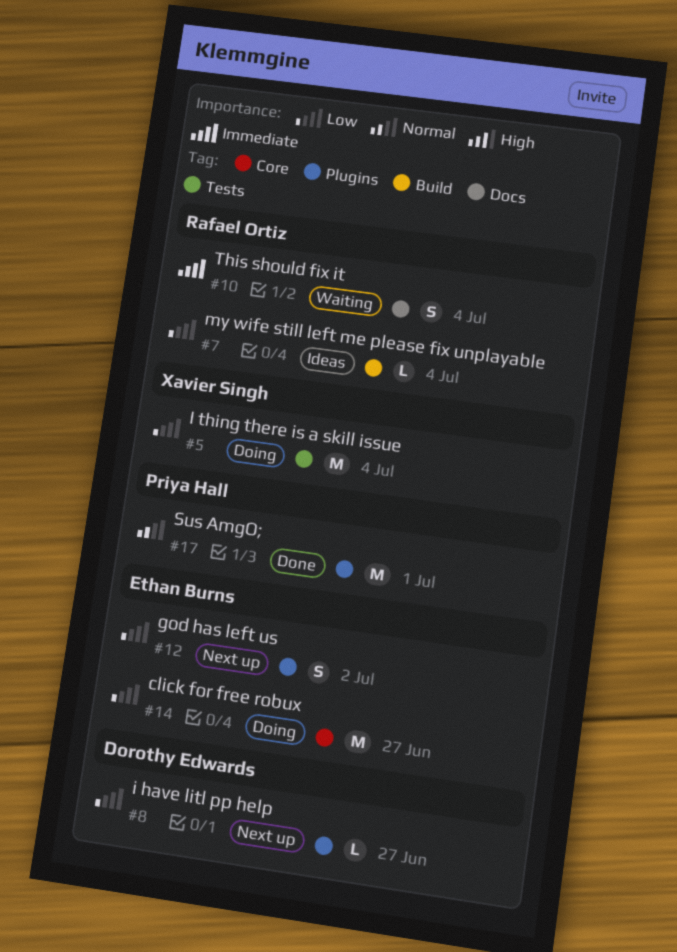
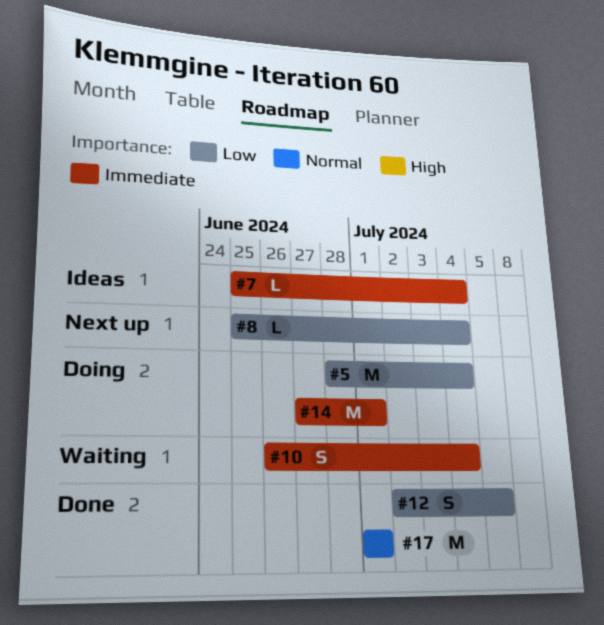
#7, priority: Low -> Immediate
#8, due: Jun 27 -> Jul 4
#12, status: Next up -> Done
#12, due: Jul 2 -> Jul 5
#14, priority: Low -> Immediate
#14, due: Jun 27 -> Jul 1

